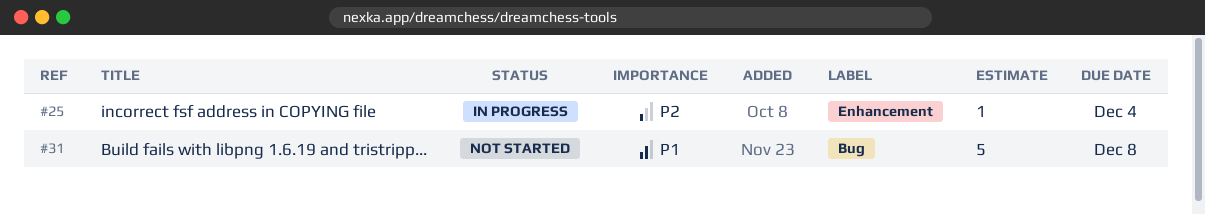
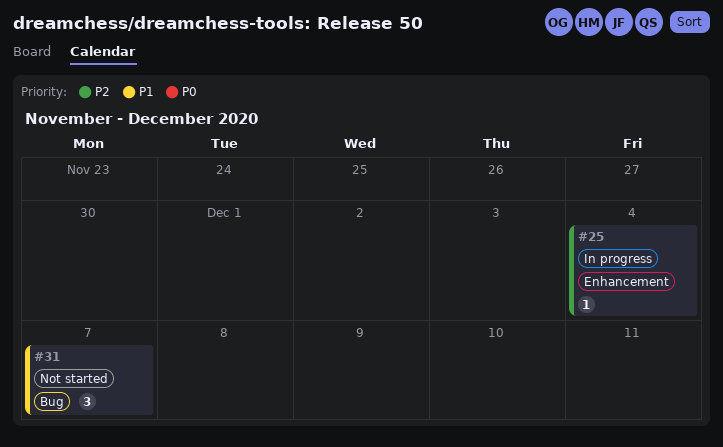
#31, estimate: 5 -> 3
#31, due: Dec 8 -> Dec 7

